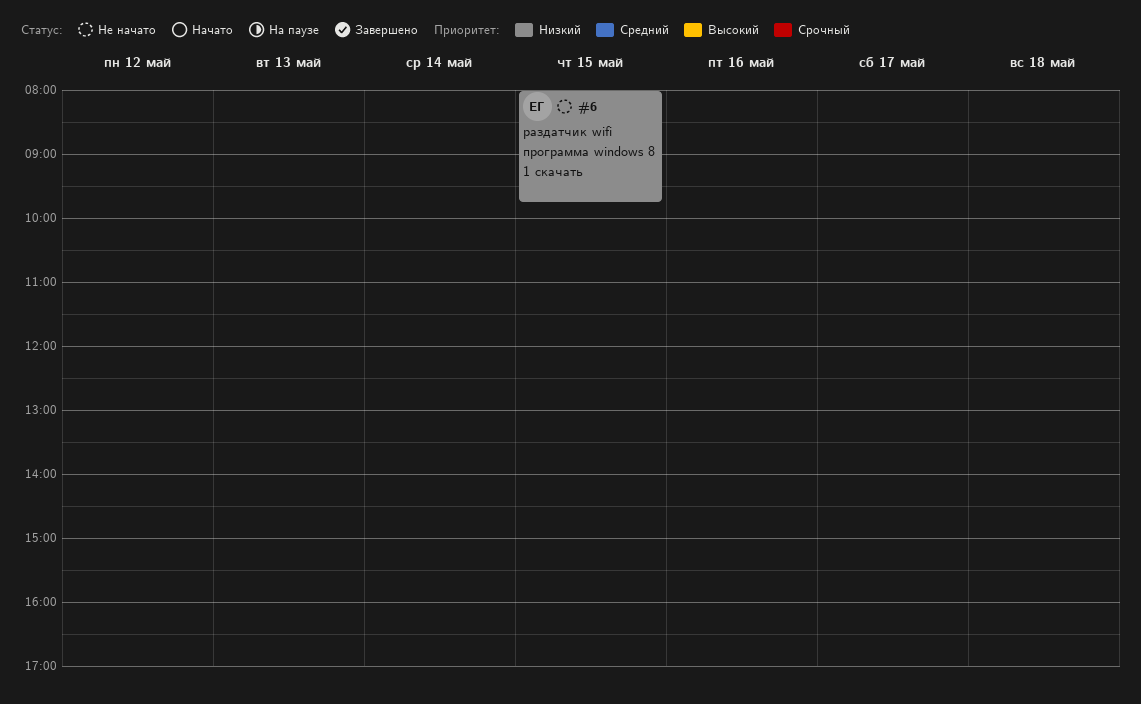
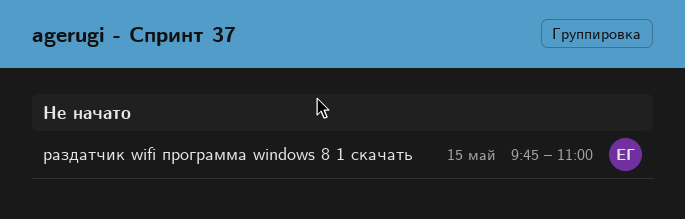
раздатчик wifi программа windows 8 1 скачать, begins: 08:00 -> 09:45
раздатчик wifi программа windows 8 1 скачать, ends: 09:45 -> 11:00

